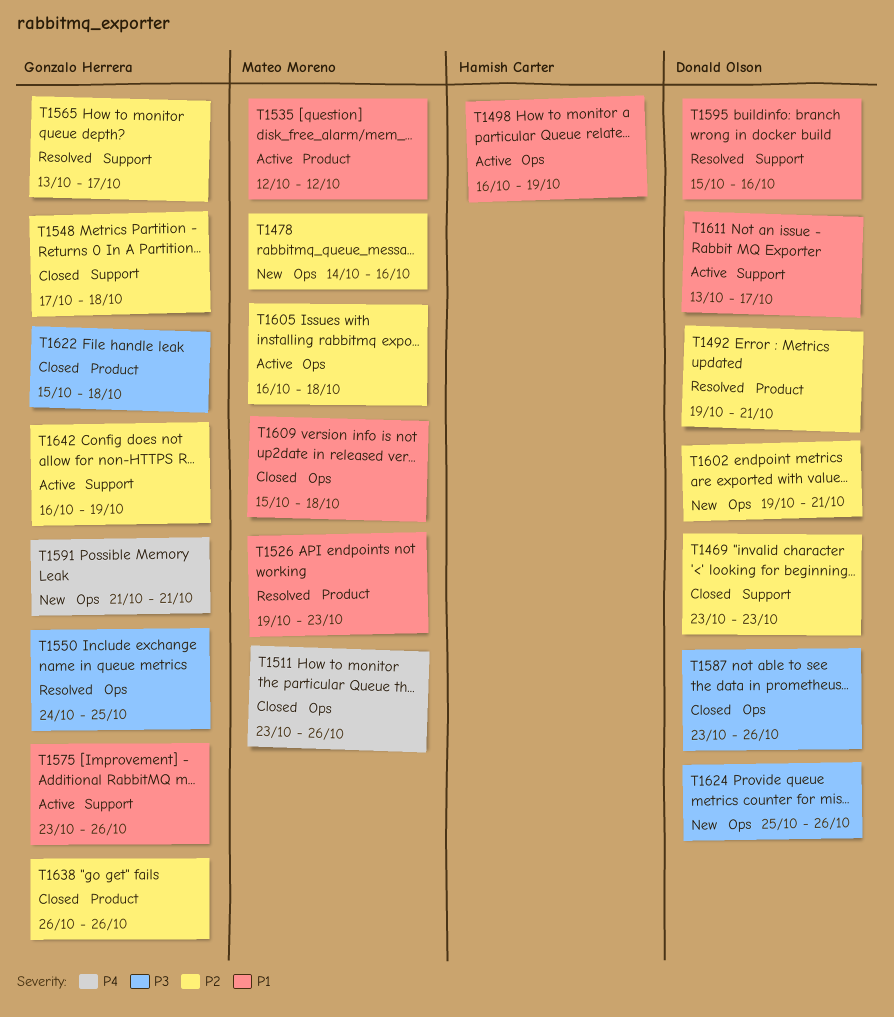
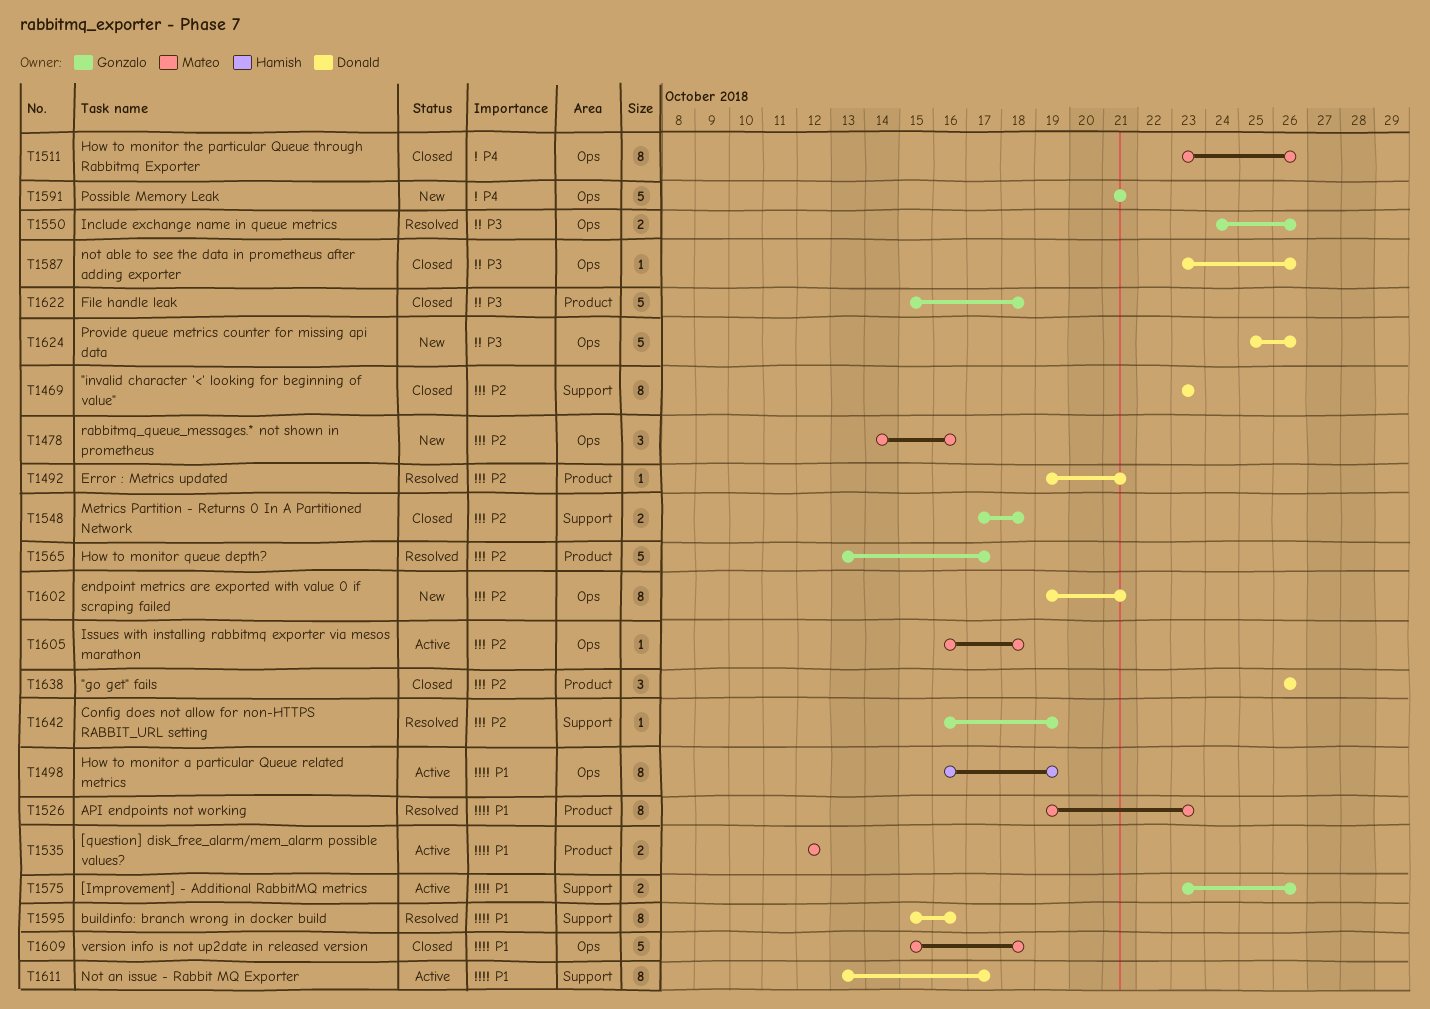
T1550, due: Oct 25 -> Oct 26
T1565, label: Support -> Product
T1638, owner: Gonzalo Herrera -> Donald Olson
T1642, status: Active -> Resolved

